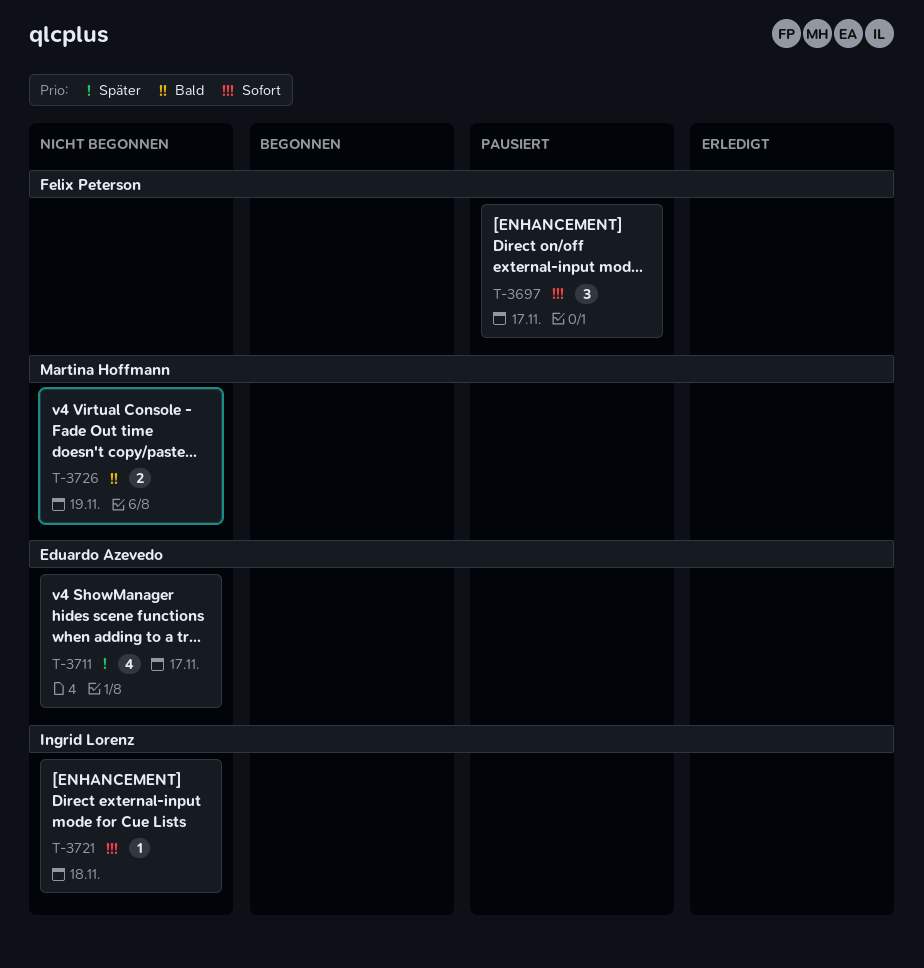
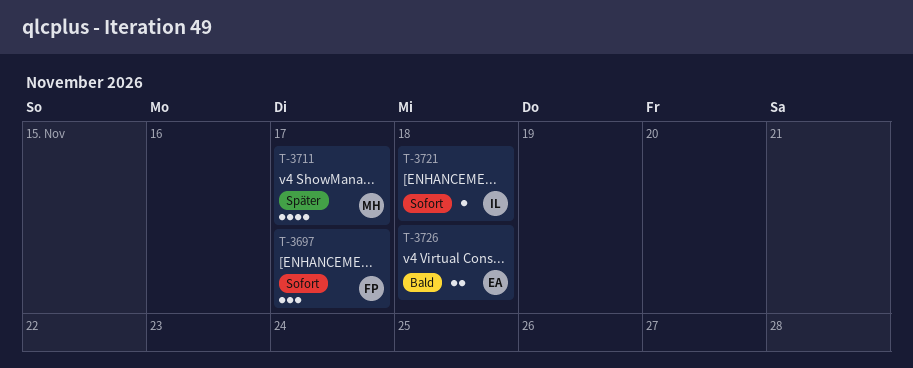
T-3711, owner: Eduardo Azevedo -> Martina Hoffmann
T-3726, owner: Martina Hoffmann -> Eduardo Azevedo
T-3726, due: Nov 19 -> Nov 18

